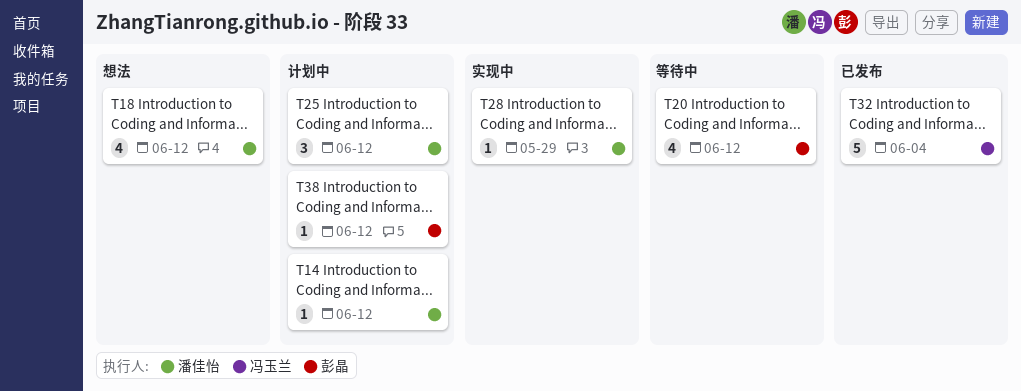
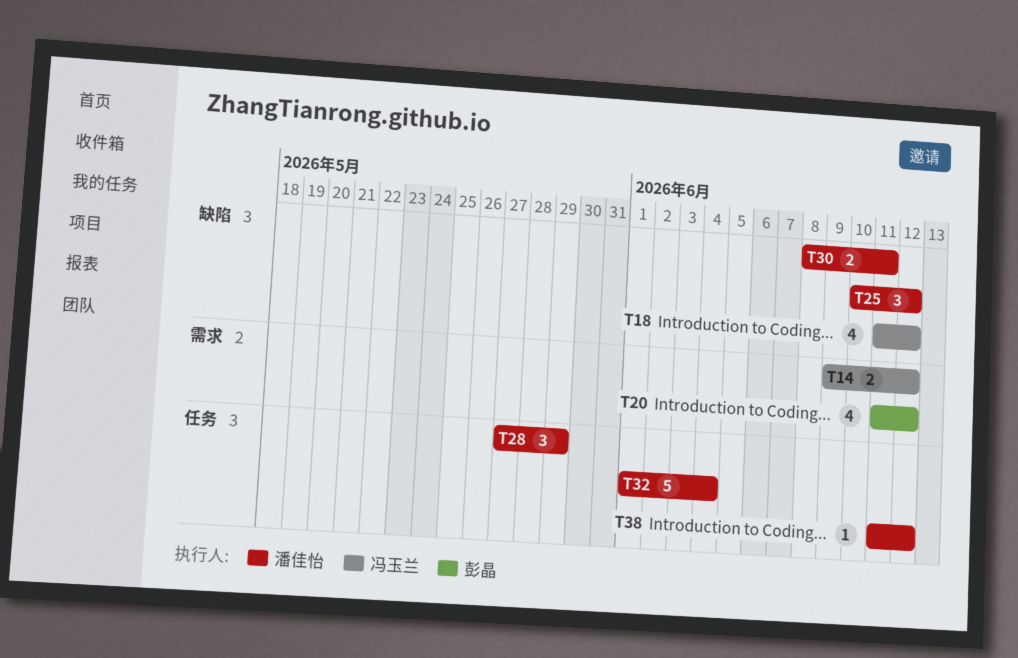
T14, owner: 潘佳怡 -> 冯玉兰
T14, estimate: 1 -> 2
T18, owner: 潘佳怡 -> 冯玉兰
T28, estimate: 1 -> 3
T30: none -> present
T32, owner: 冯玉兰 -> 潘佳怡
T38, owner: 彭晶 -> 潘佳怡

